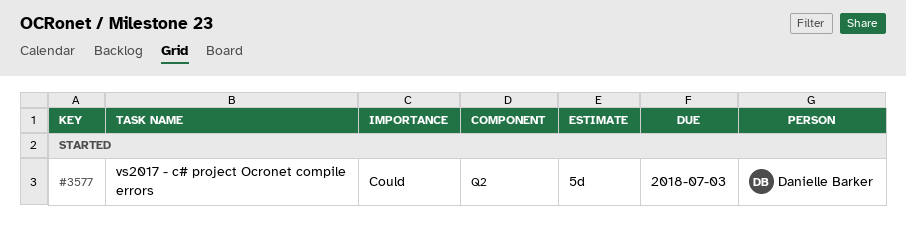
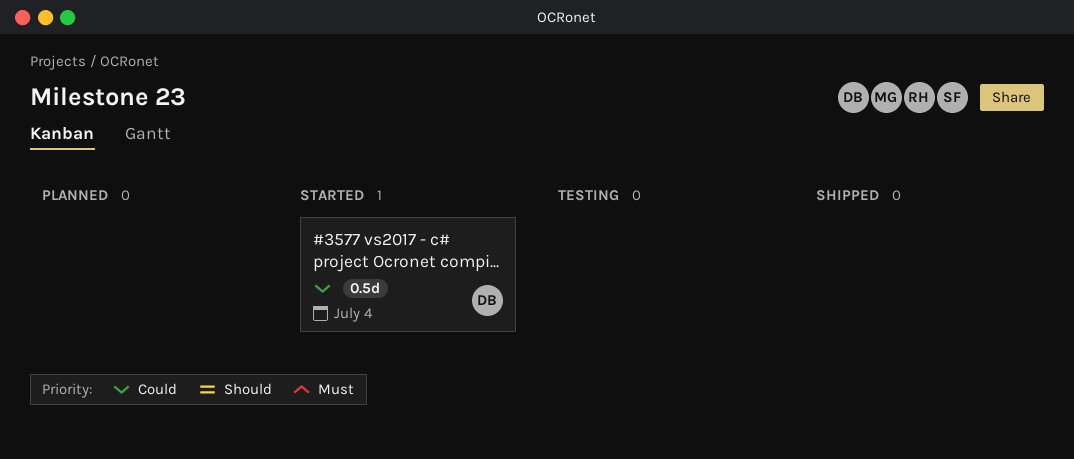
#3577, estimate: 5d -> 0.5d
#3577, due: Jul 3 -> Jul 4

